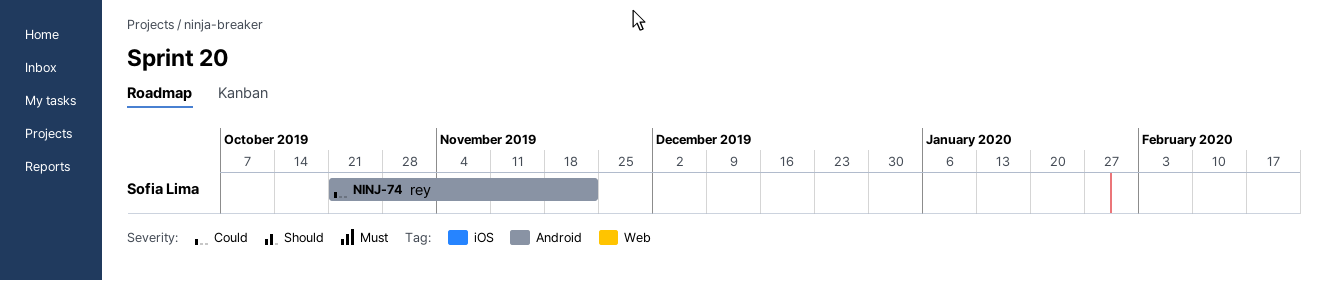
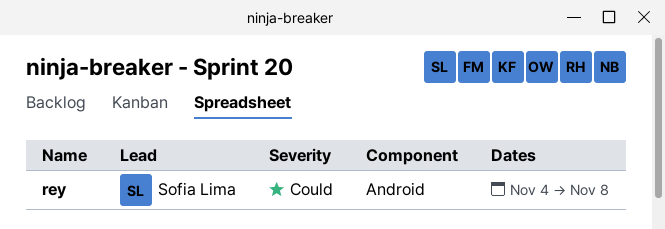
rey, start: Oct 21 -> Nov 4
rey, due: Nov 22 -> Nov 8

